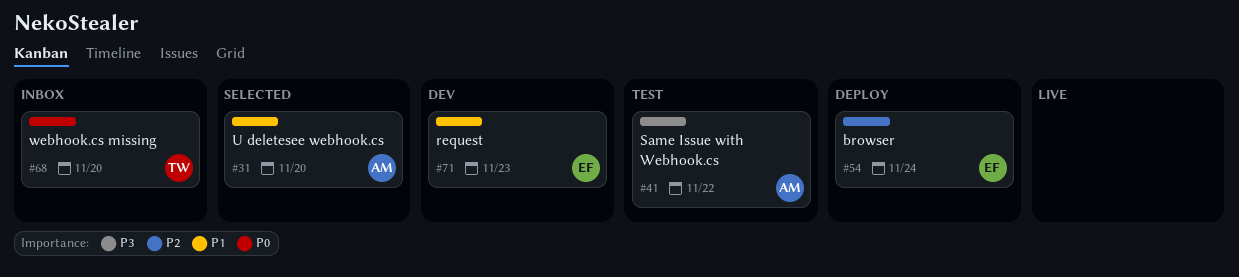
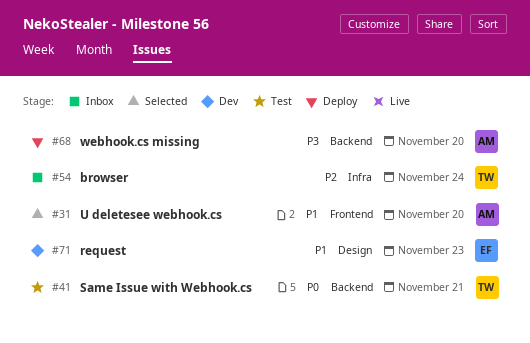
#41, owner: AM -> TW
#41, priority: P3 -> P0
#41, due: Nov 22 -> Nov 21
#54, status: Deploy -> Inbox
#54, owner: EF -> TW
#68, status: Inbox -> Deploy
#68, owner: TW -> AM
#68, priority: P0 -> P3

